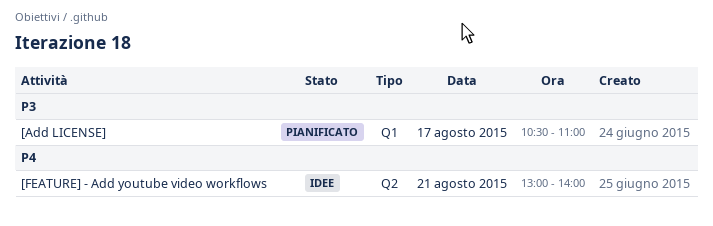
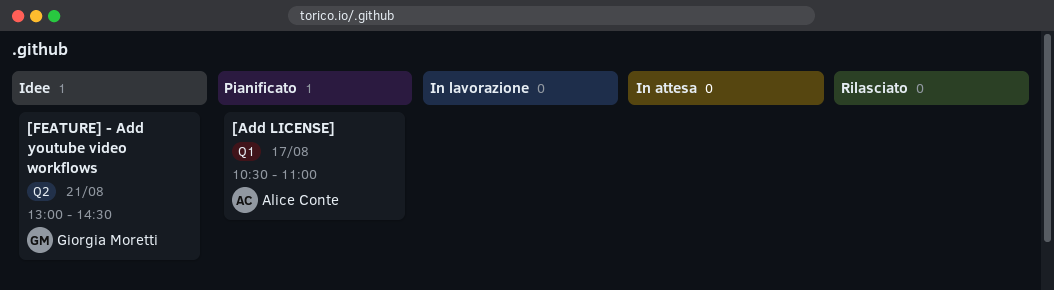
[FEATURE] - Add youtube video workflows, ends: 14:00 -> 14:30

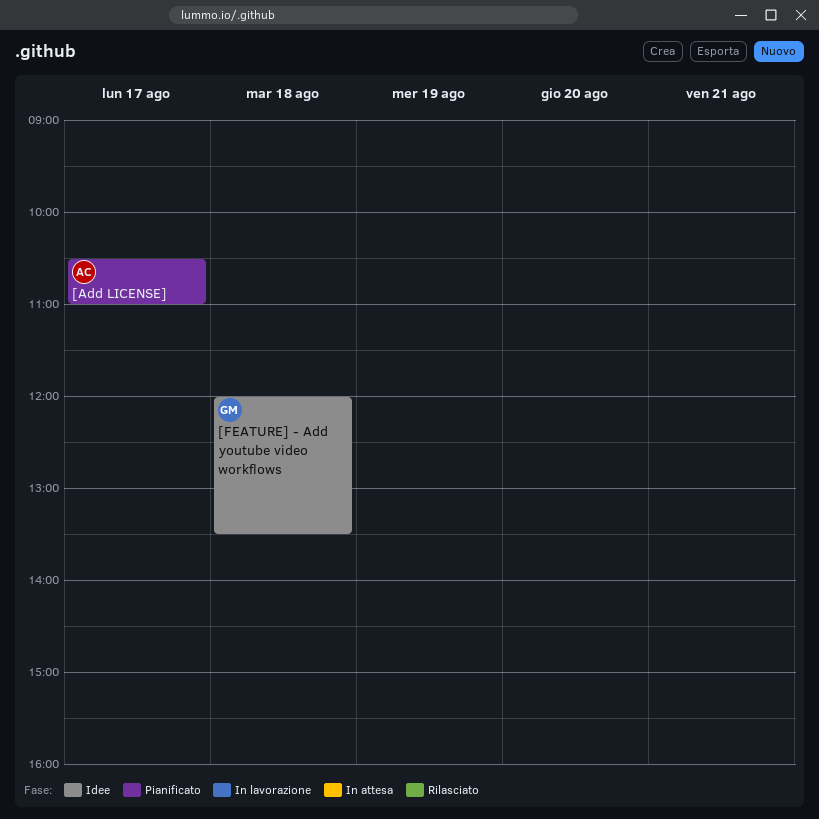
[FEATURE] - Add youtube video workflows, day: Aug 21 -> Aug 18
[FEATURE] - Add youtube video workflows, begins: 13:00 -> 12:00
[FEATURE] - Add youtube video workflows, ends: 14:30 -> 13:30

